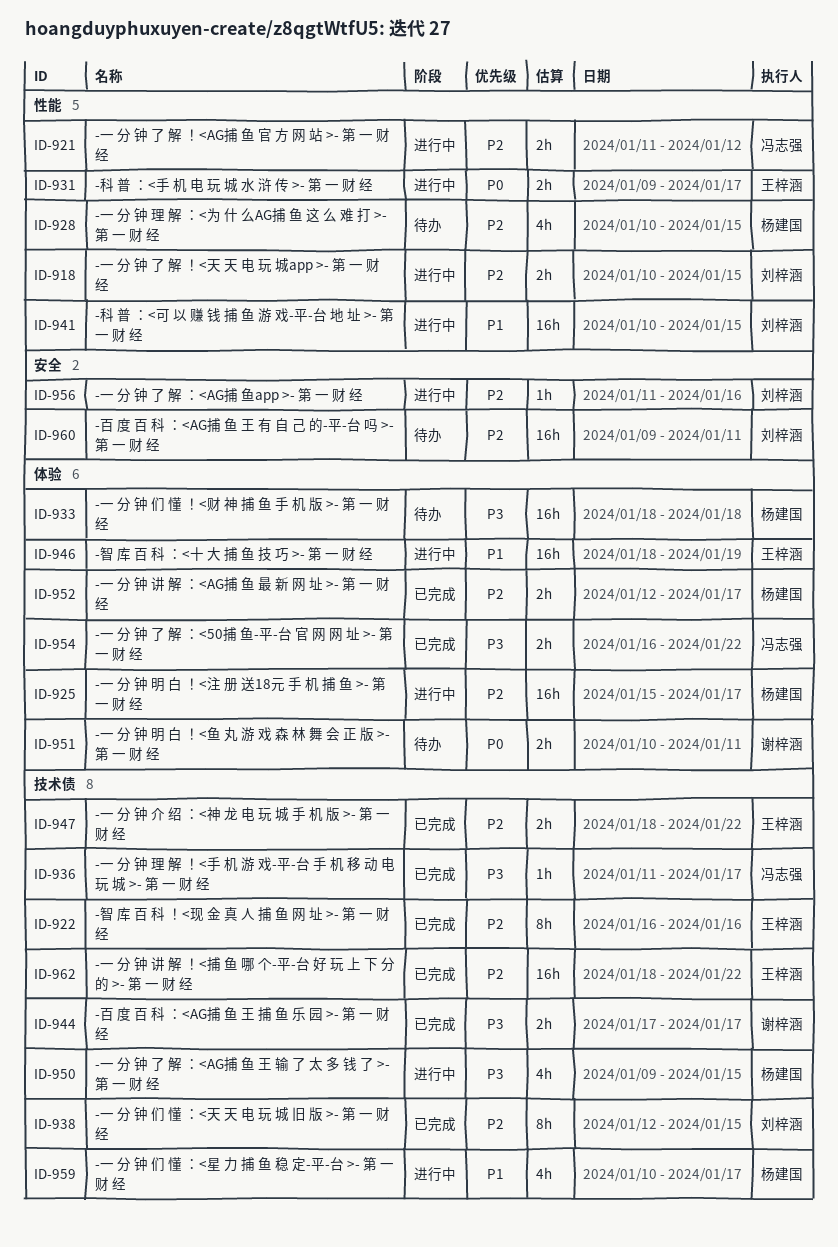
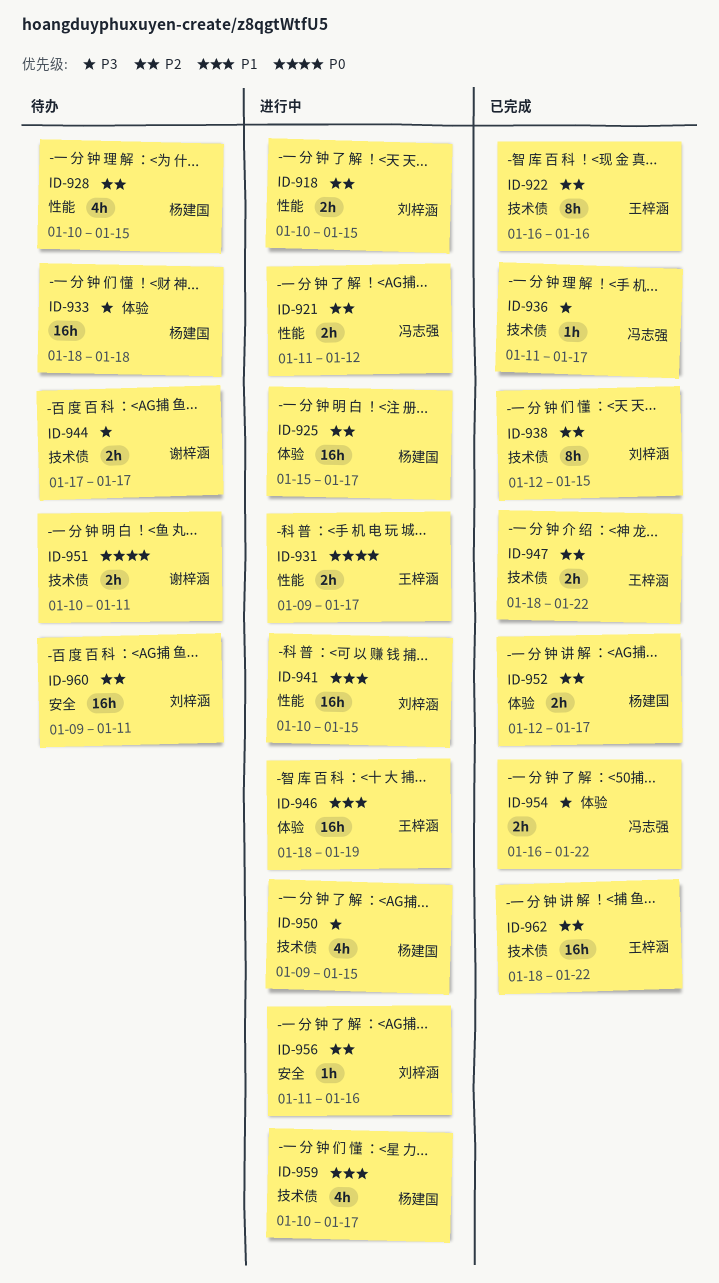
ID-944, status: 已完成 -> 待办
ID-951, label: 体验 -> 技术债

